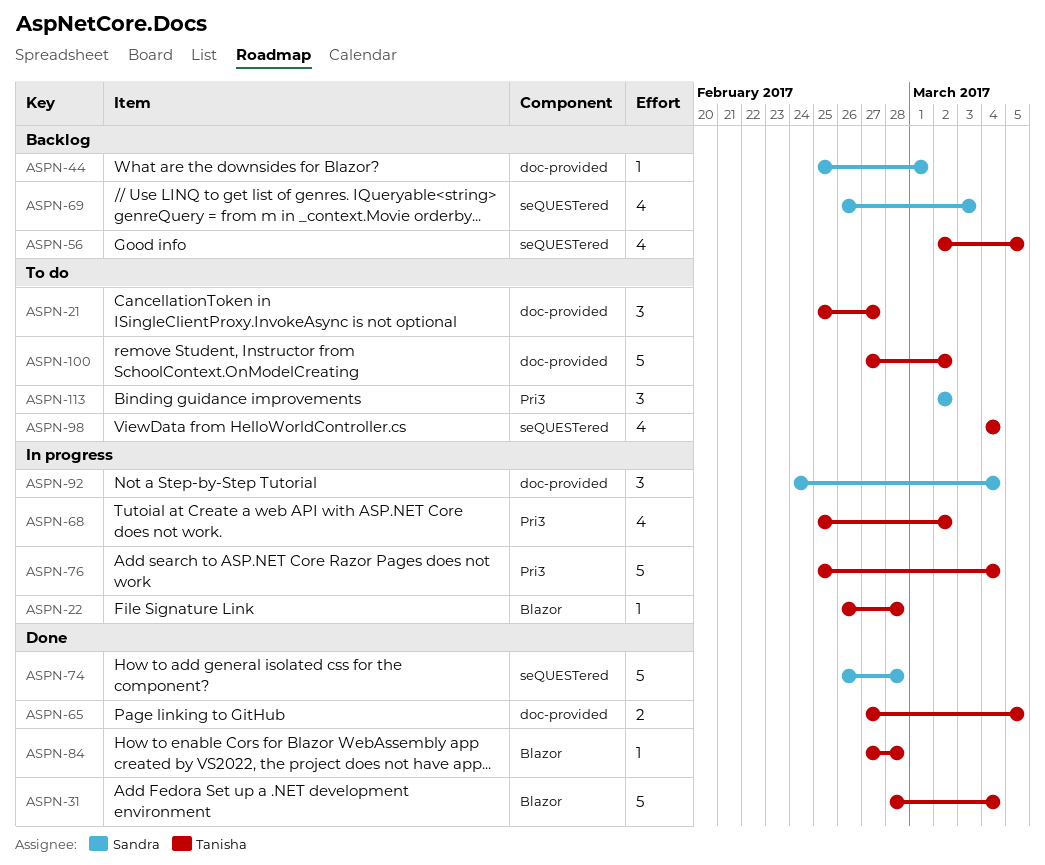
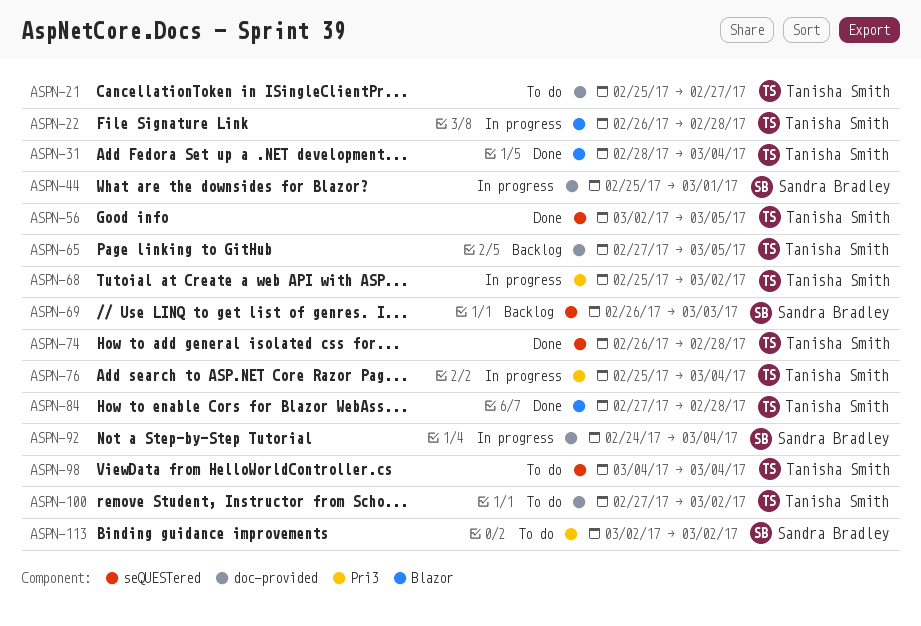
ASPN-44, status: Backlog -> In progress
ASPN-56, status: Backlog -> Done
ASPN-65, status: Done -> Backlog
ASPN-74, owner: Sandra Bradley -> Tanisha Smith

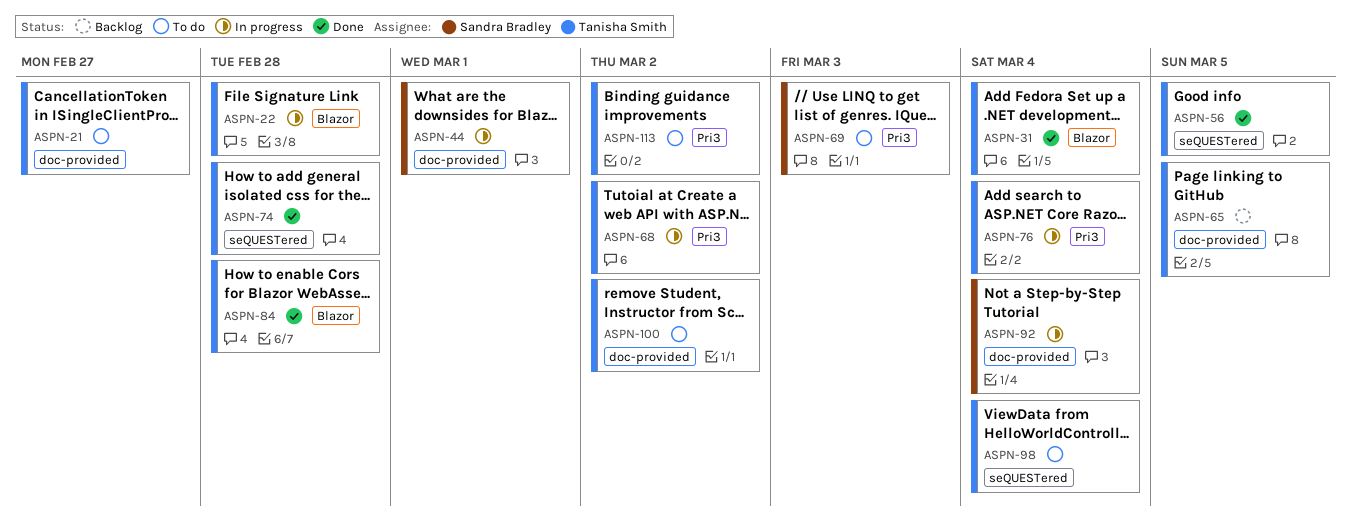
ASPN-69, status: Backlog -> To do
ASPN-69, label: seQUESTered -> Pri3
ASPN-113, owner: Sandra Bradley -> Tanisha Smith

